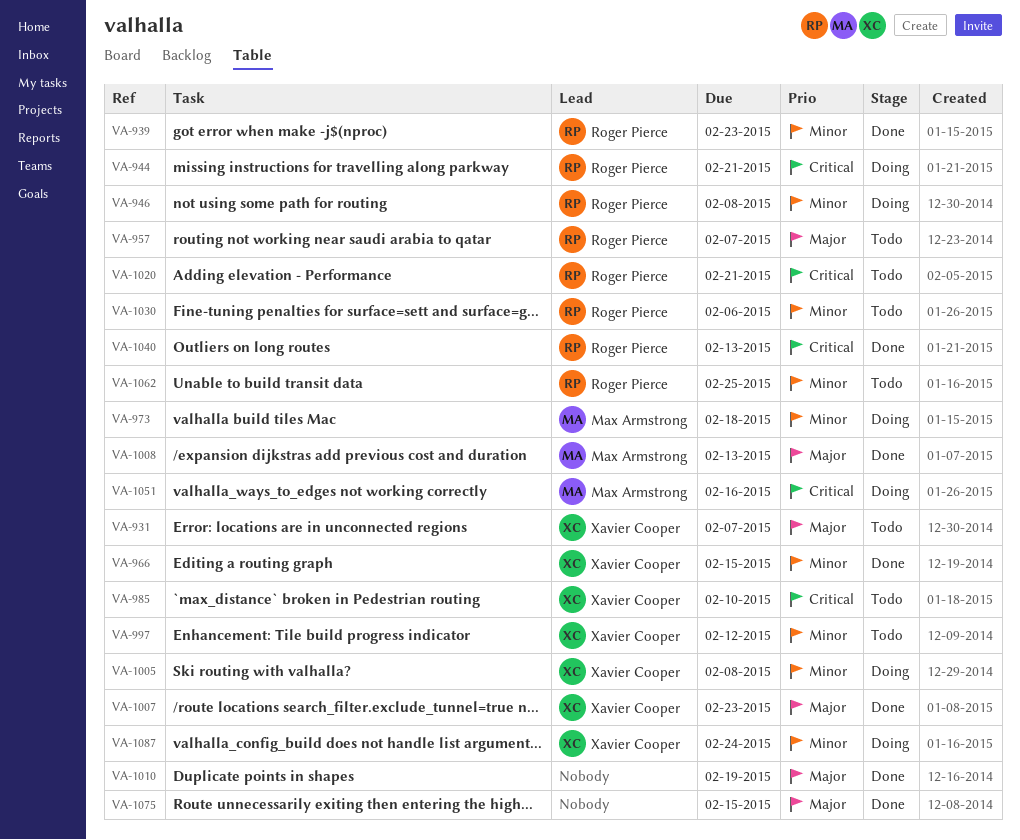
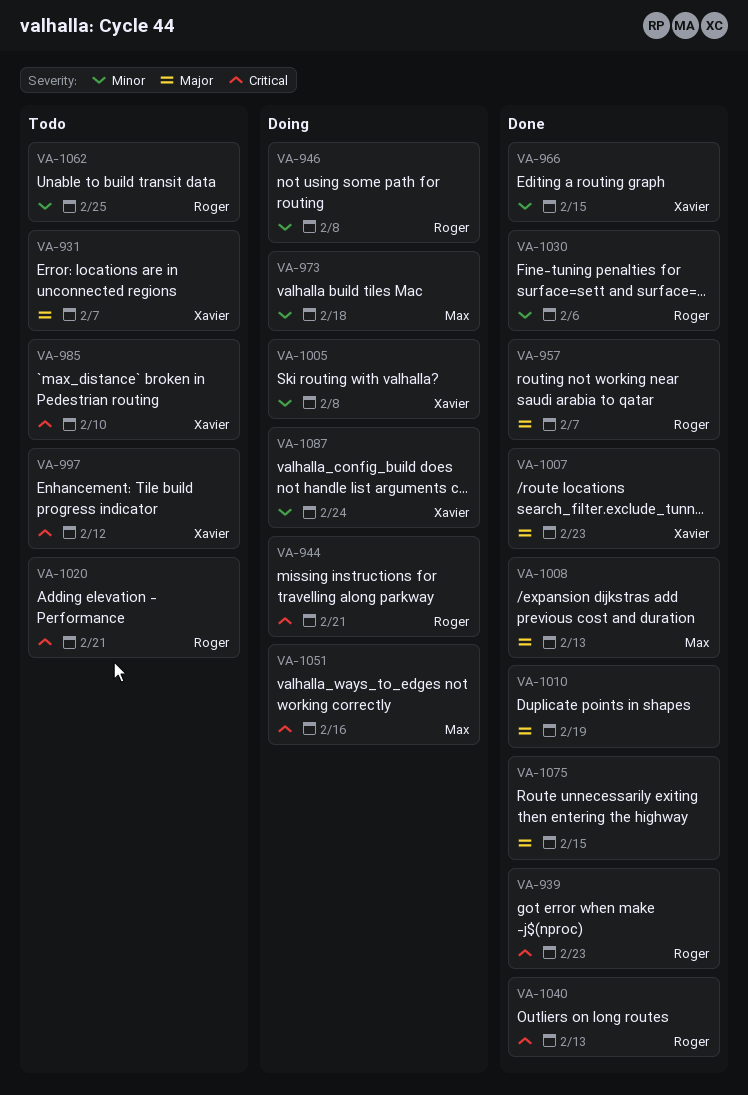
VA-939, priority: Minor -> Critical
VA-957, status: Todo -> Done
VA-997, priority: Minor -> Critical
VA-1030, status: Todo -> Done

